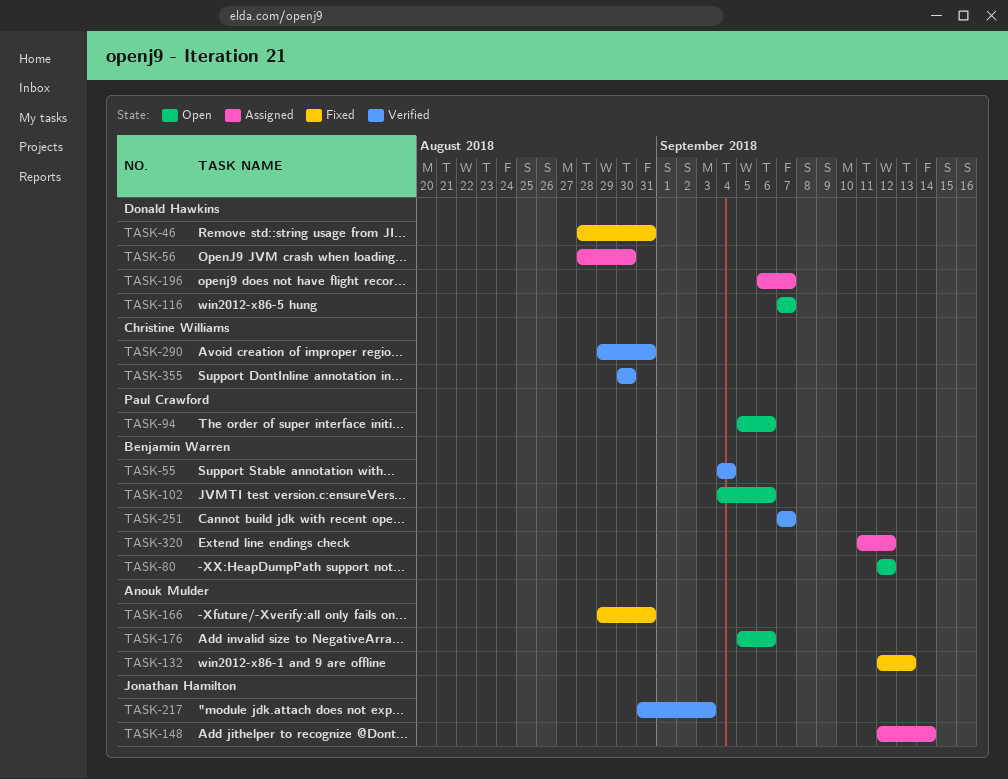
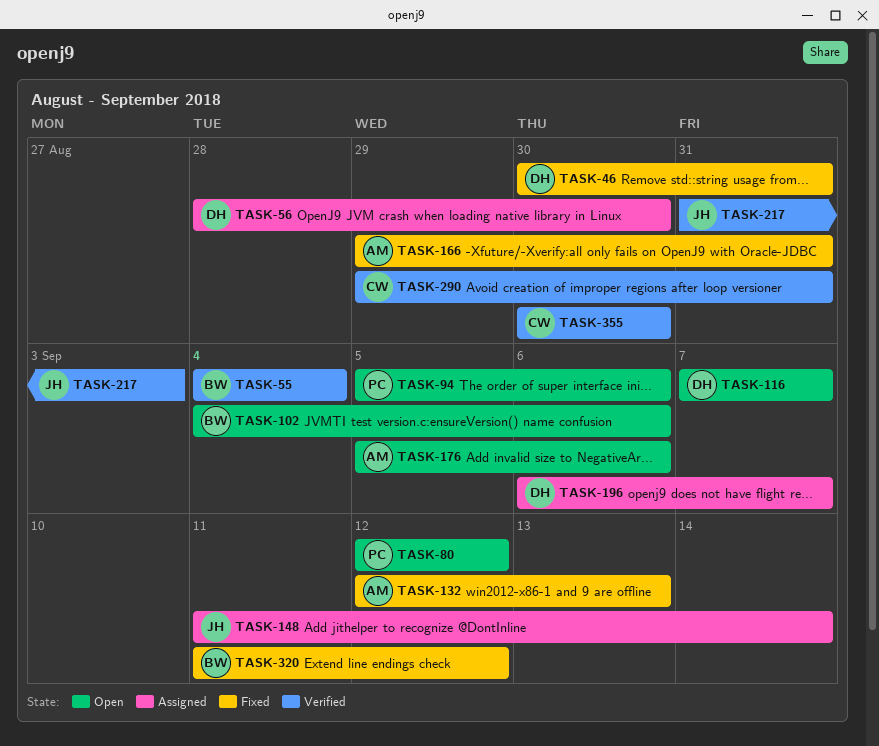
TASK-46, start: Aug 28 -> Aug 30
TASK-80, owner: Benjamin Warren -> Paul Crawford
TASK-148, start: Sep 12 -> Sep 11
TASK-251: present -> none
TASK-320, status: Assigned -> Fixed

